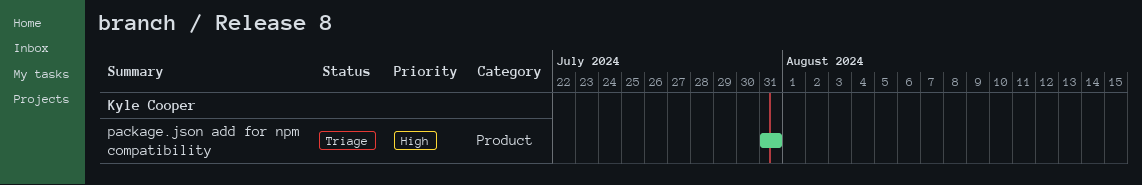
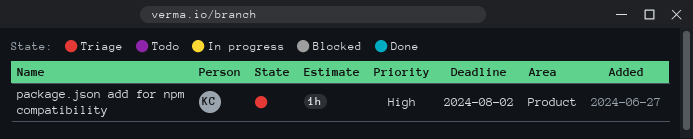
package.json add for npm compatibility, due: Jul 31 -> Aug 2

